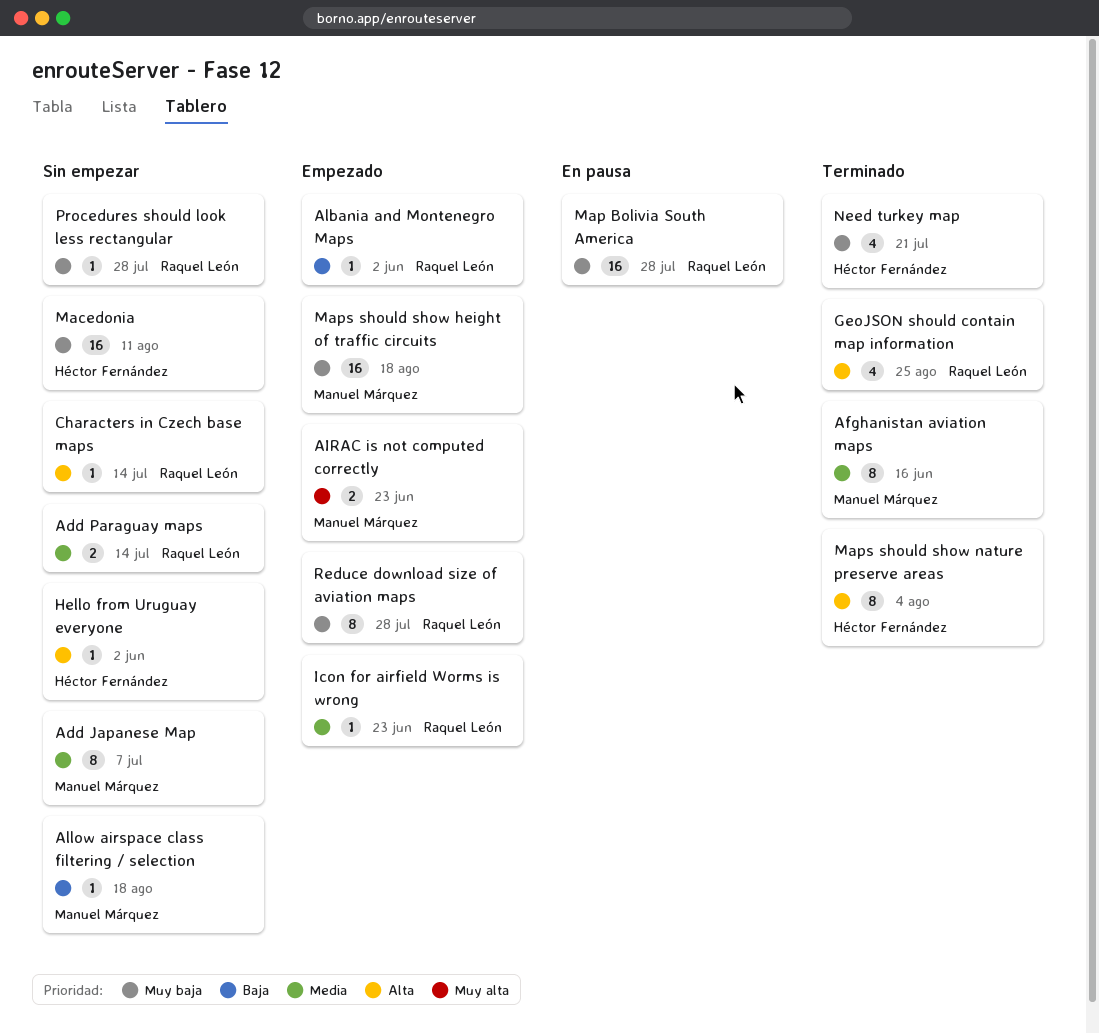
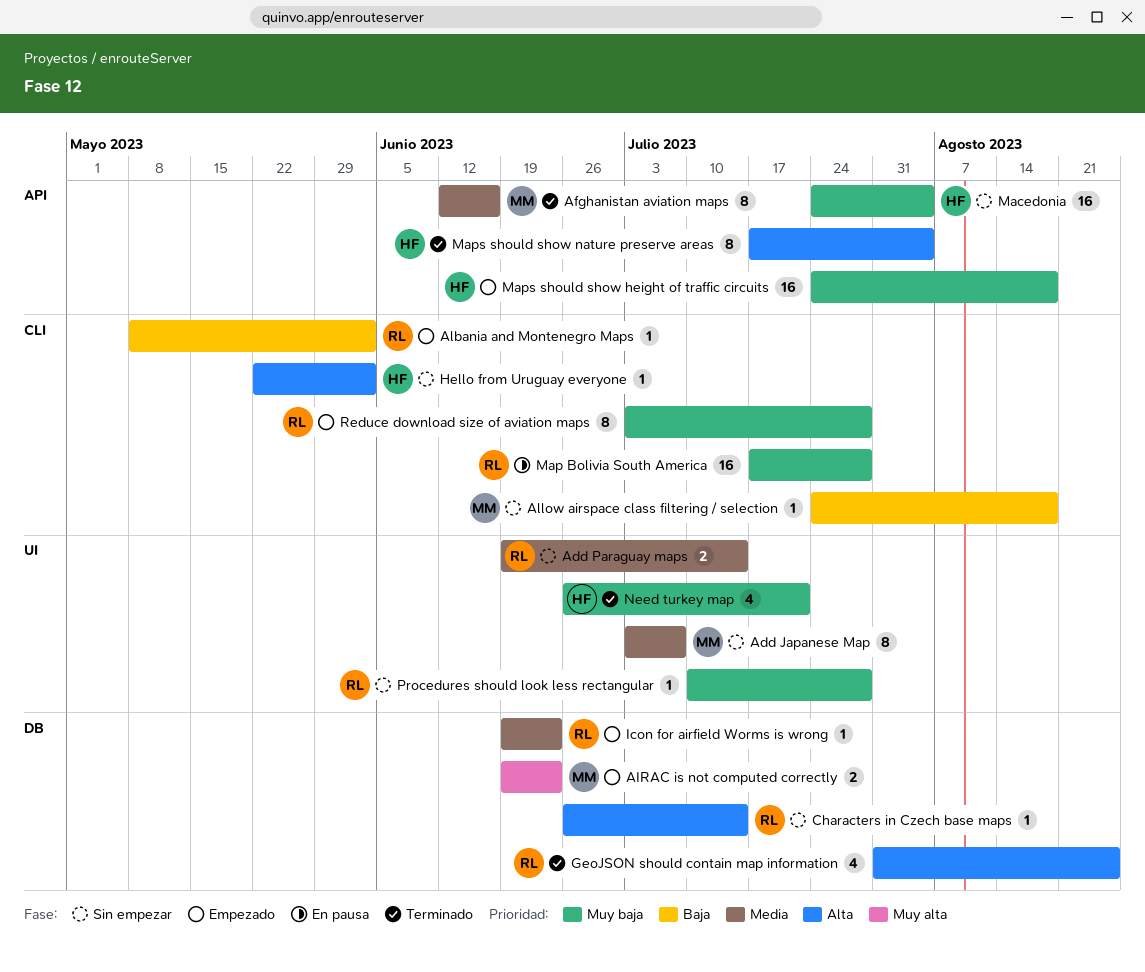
Macedonia, due: Aug 11 -> Aug 4
Maps should show height of traffic circuits, owner: Manuel Márquez -> Héctor Fernández

